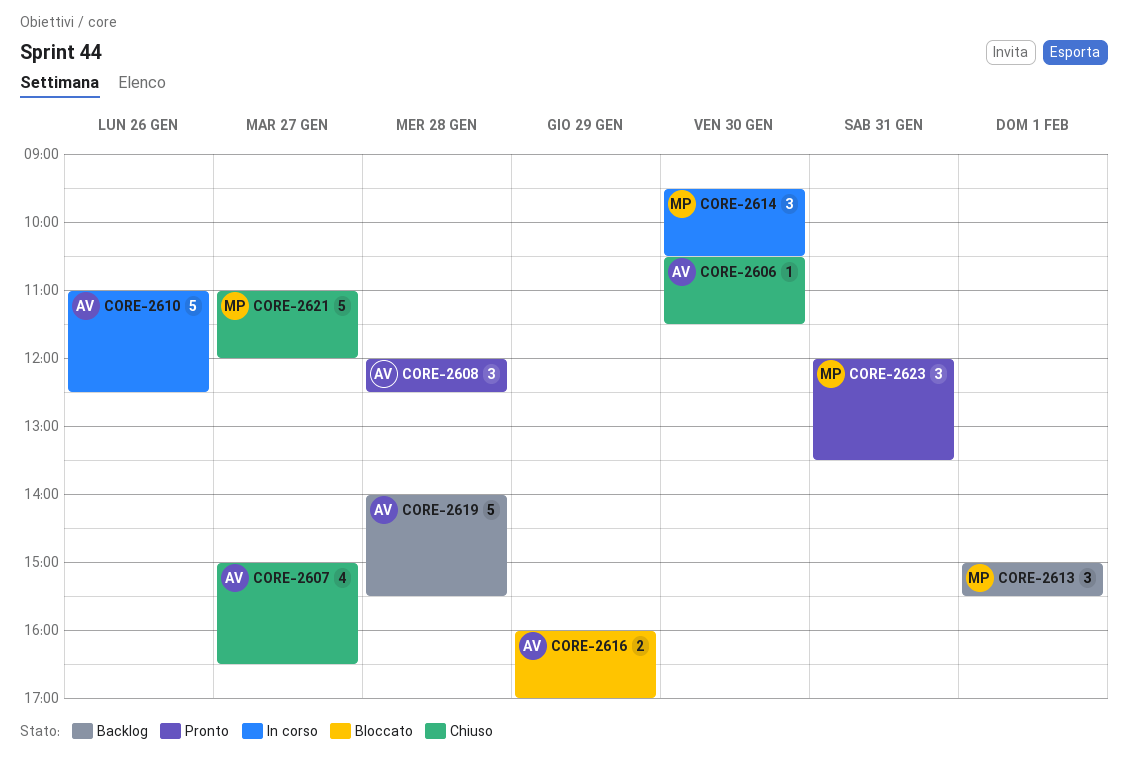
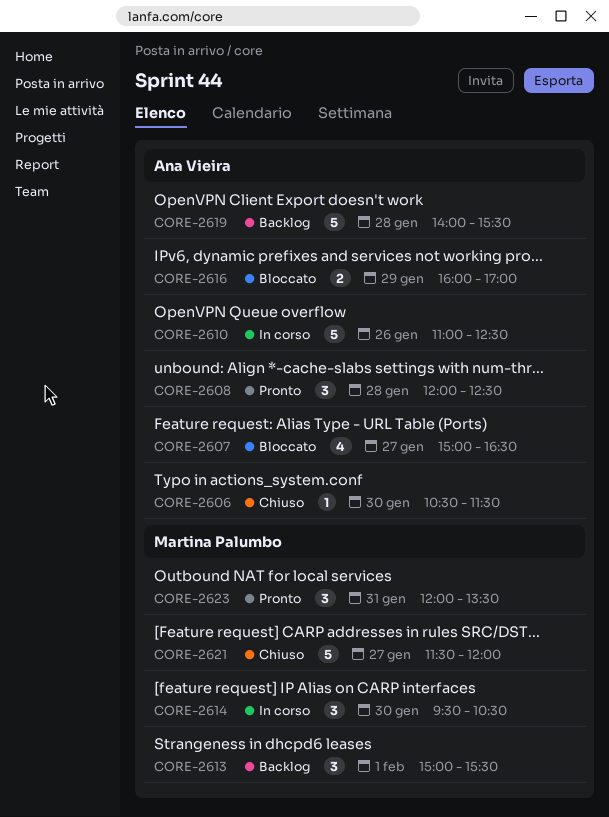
CORE-2607, status: Chiuso -> Bloccato
CORE-2621, begins: 11:00 -> 11:30

